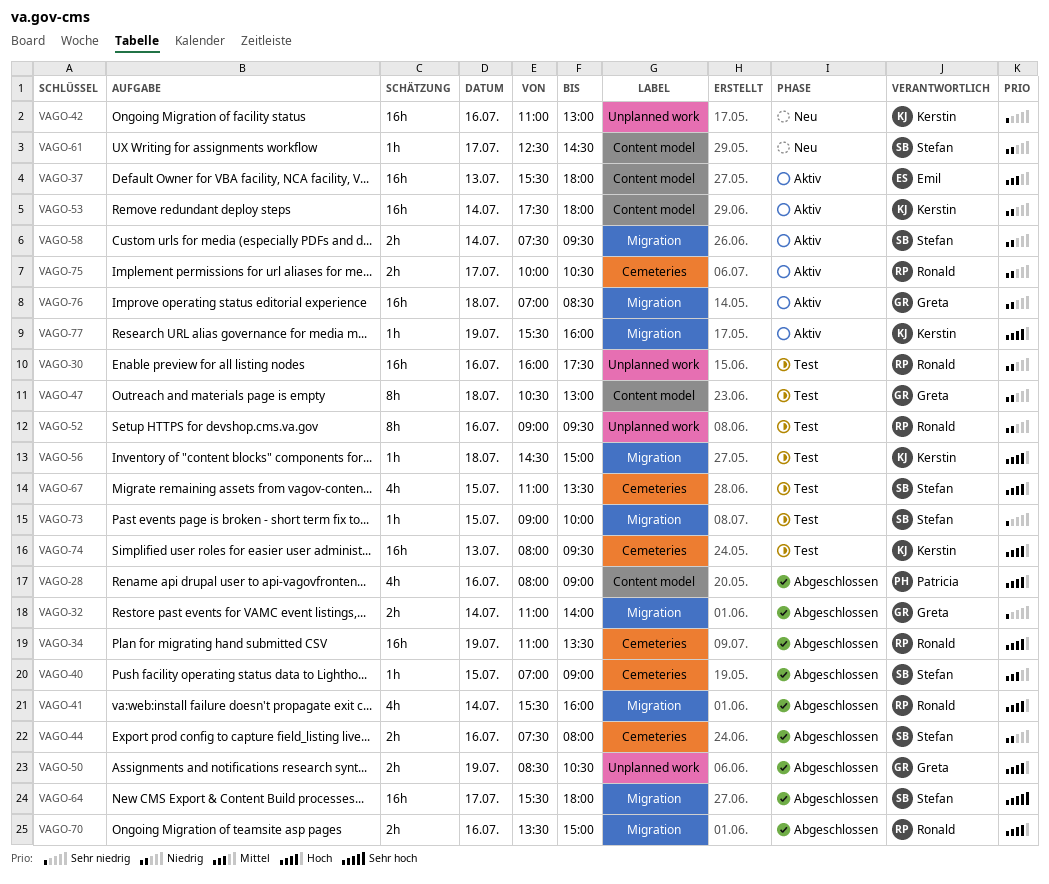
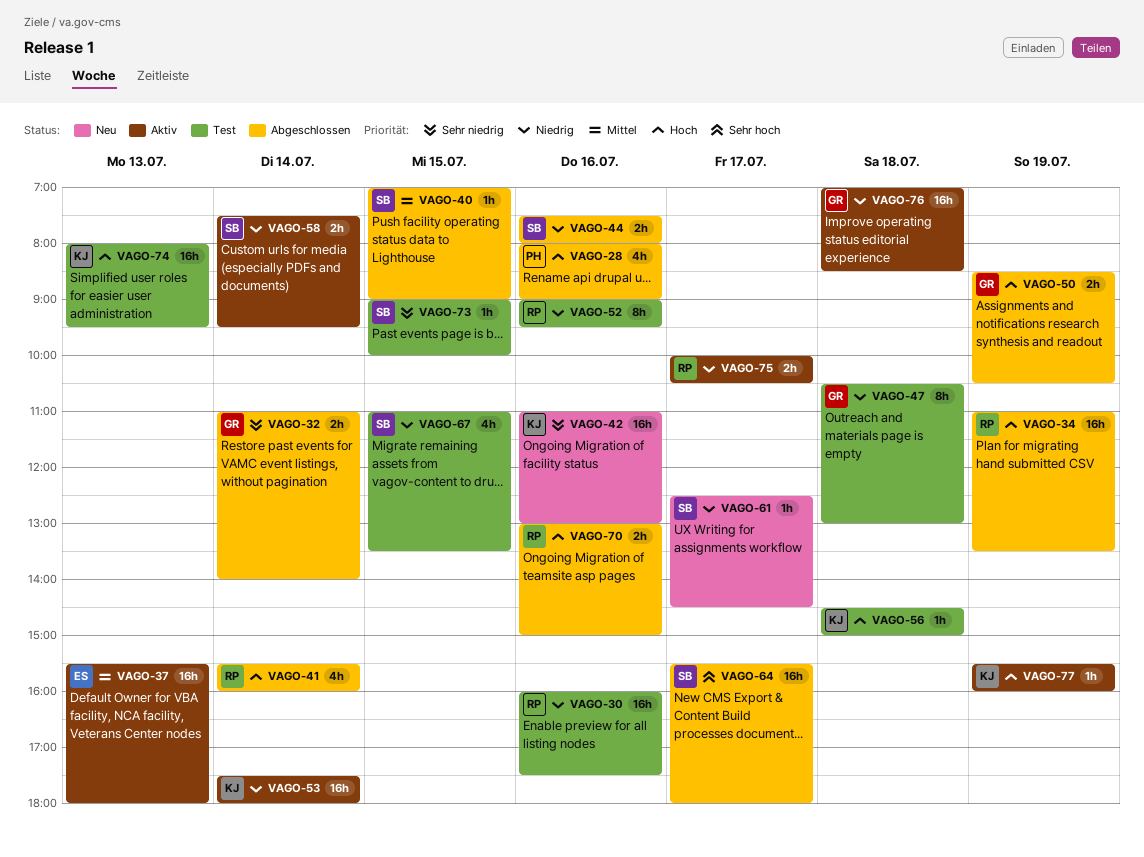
VAGO-67, priority: Hoch -> Niedrig
VAGO-70, begins: 13:30 -> 13:00

